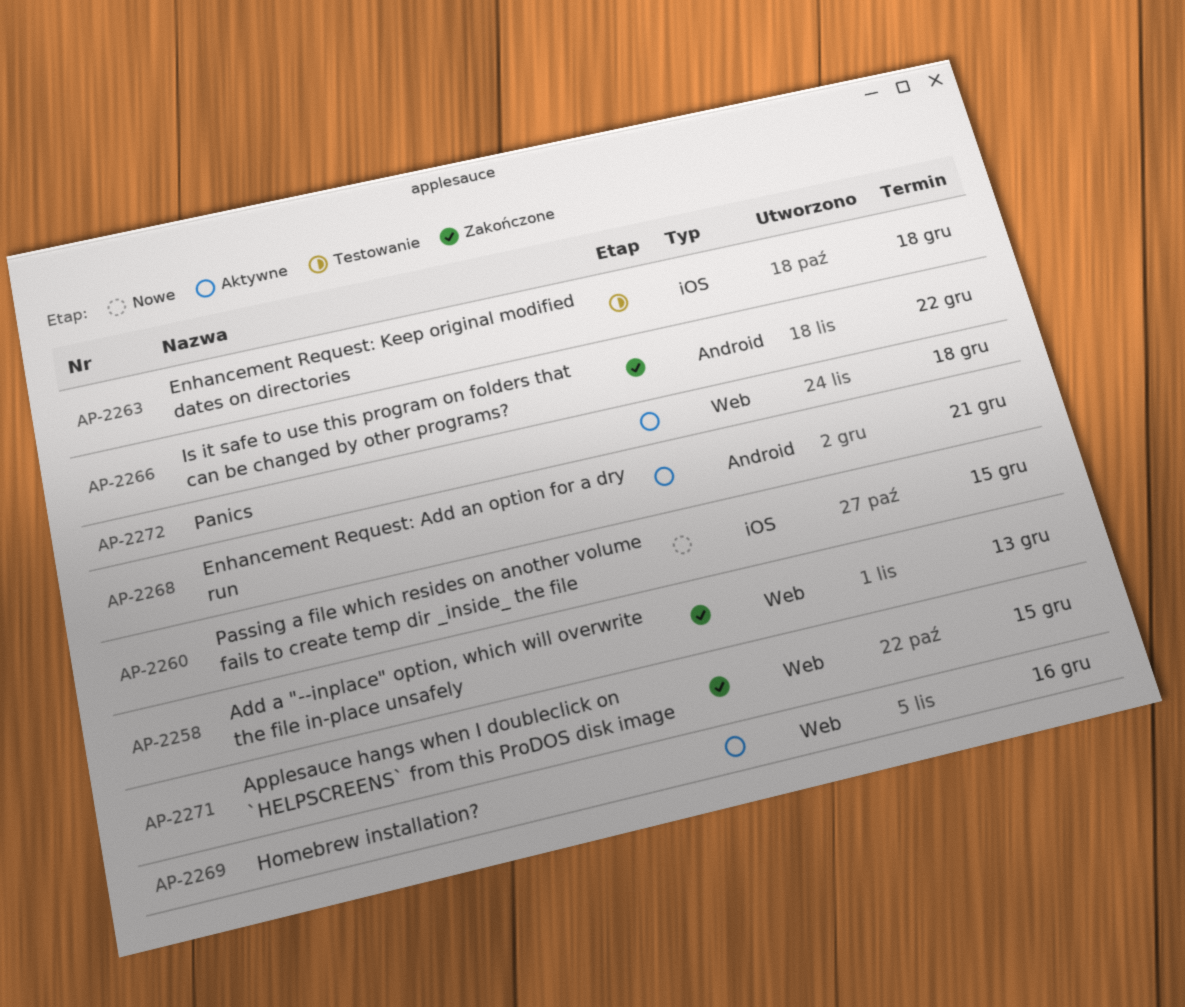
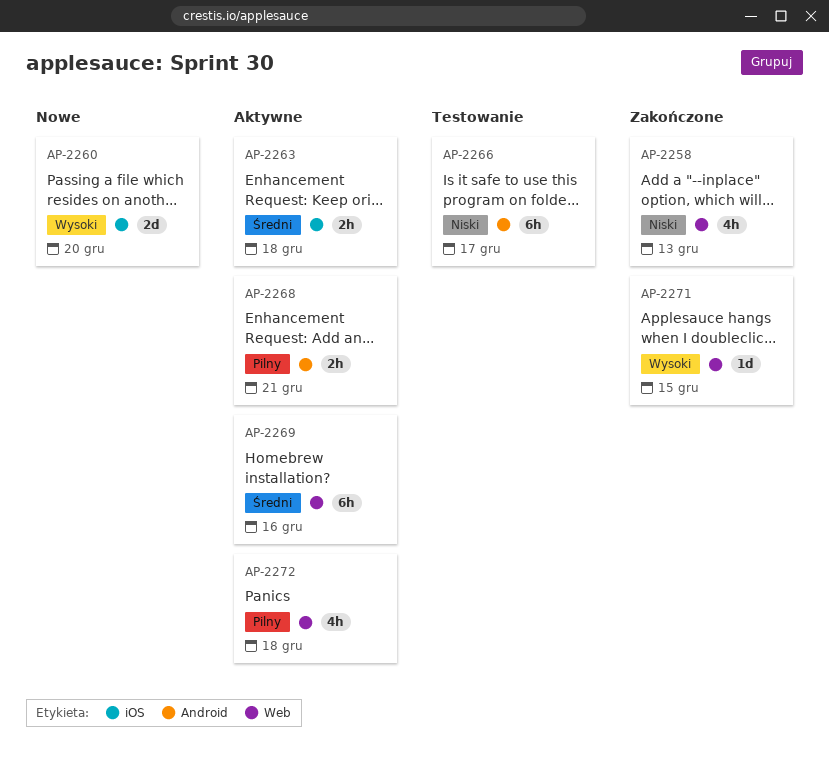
AP-2260, due: Dec 15 -> Dec 20
AP-2263, status: Testowanie -> Aktywne
AP-2266, status: Zakończone -> Testowanie
AP-2266, due: Dec 22 -> Dec 17

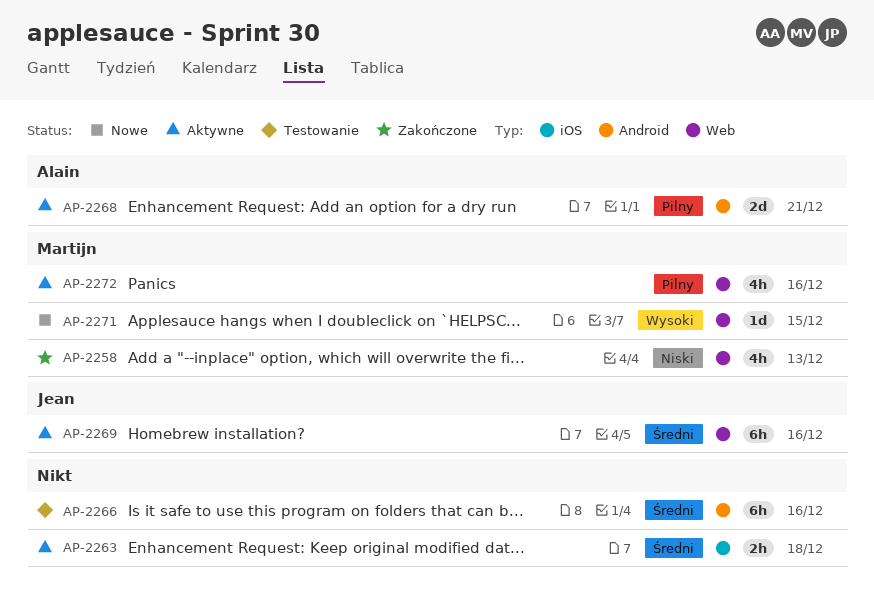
AP-2260: present -> none
AP-2266, priority: Niski -> Średni
AP-2266, due: Dec 17 -> Dec 16
AP-2268, estimate: 2h -> 2d
AP-2271, status: Zakończone -> Nowe
AP-2272, due: Dec 18 -> Dec 16

